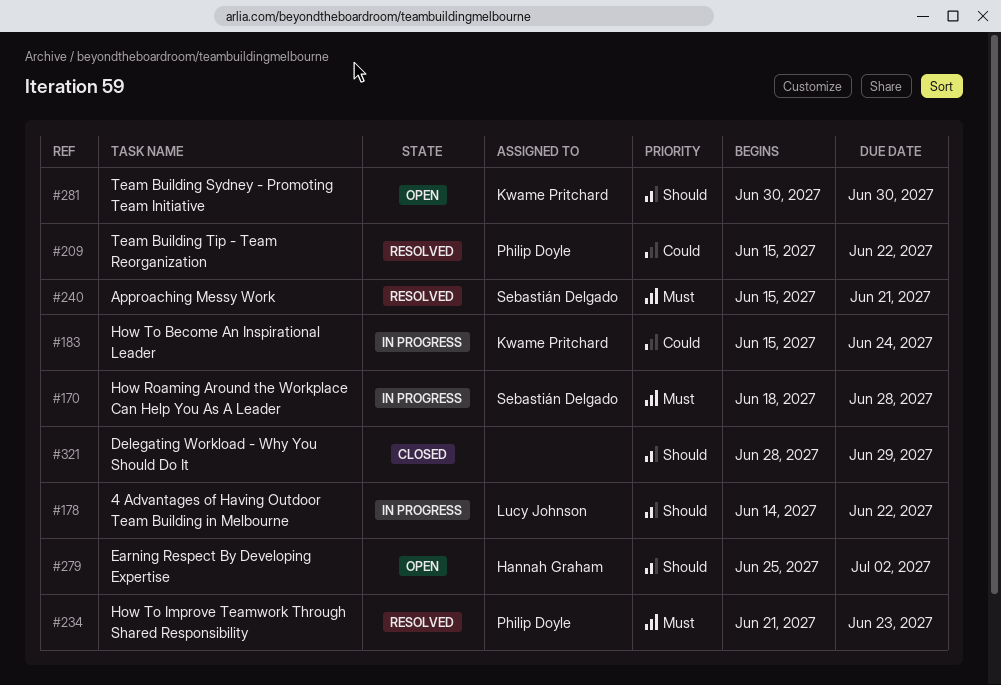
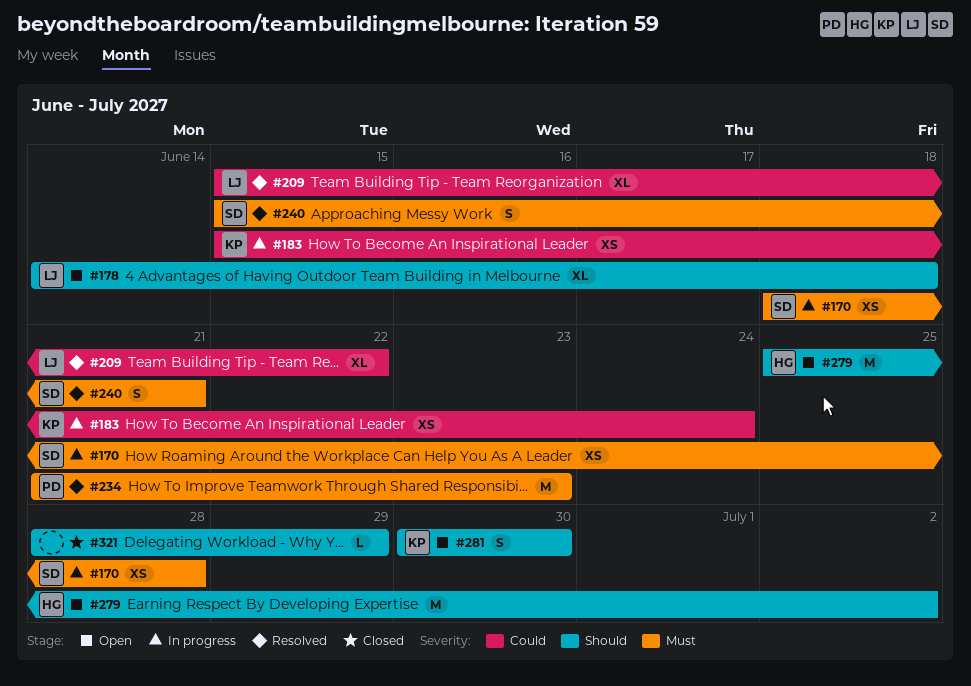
#178, status: In progress -> Open
#178, due: Jun 22 -> Jun 18
#209, owner: Philip Doyle -> Lucy Johnson

